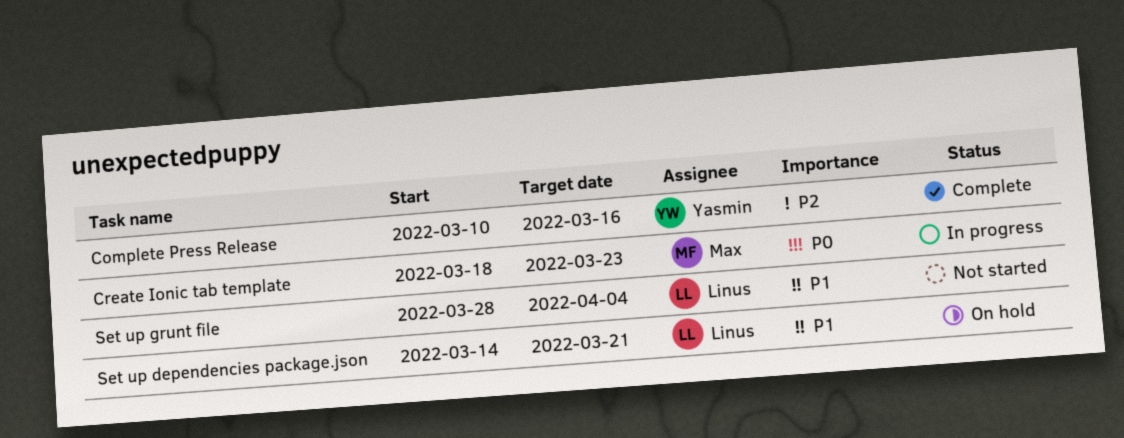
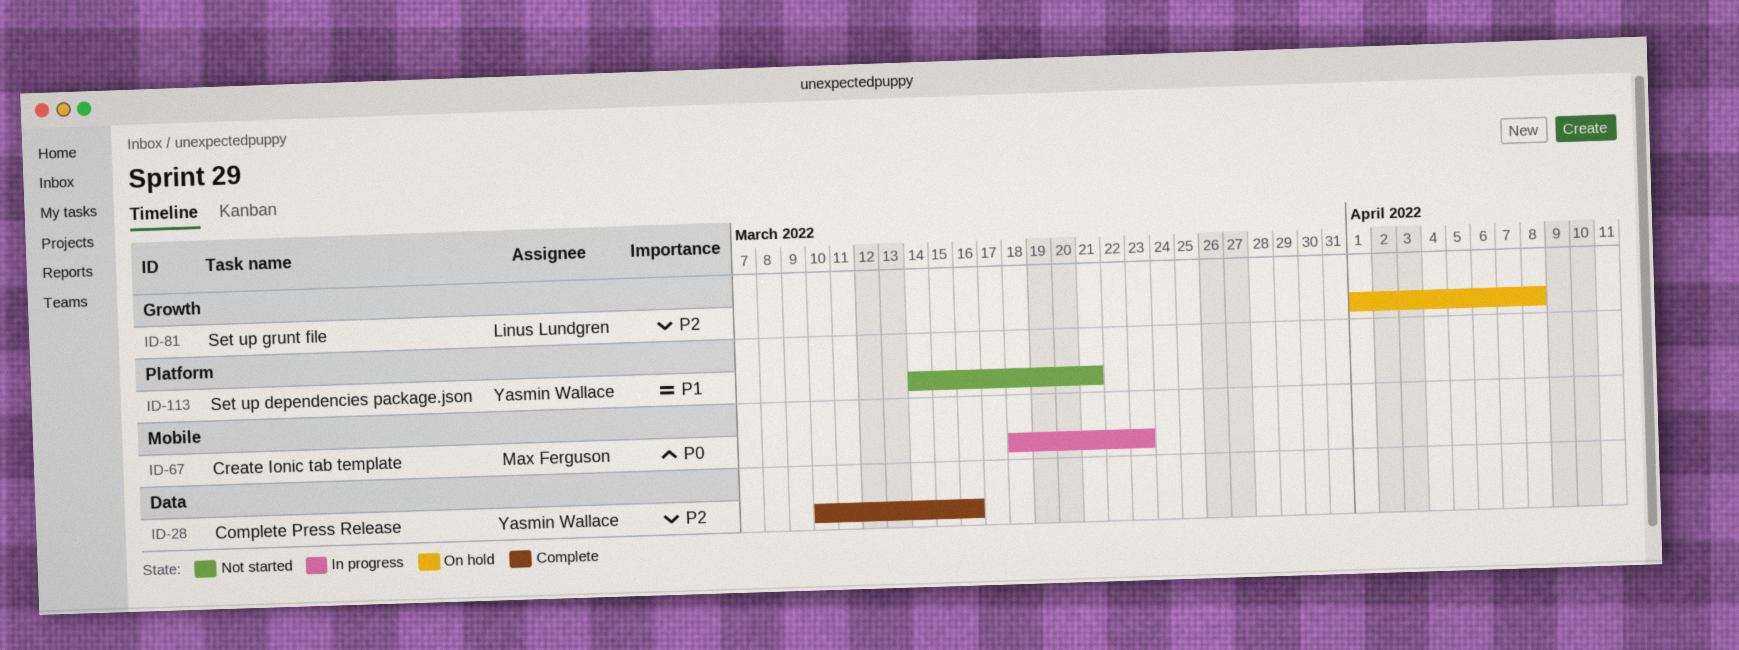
Set up dependencies package.json, status: On hold -> Not started
Set up dependencies package.json, owner: Linus Lundgren -> Yasmin Wallace
Set up grunt file, status: Not started -> On hold
Set up grunt file, priority: P1 -> P2
Set up grunt file, start: Mar 28 -> Apr 1
Set up grunt file, due: Apr 4 -> Apr 8

